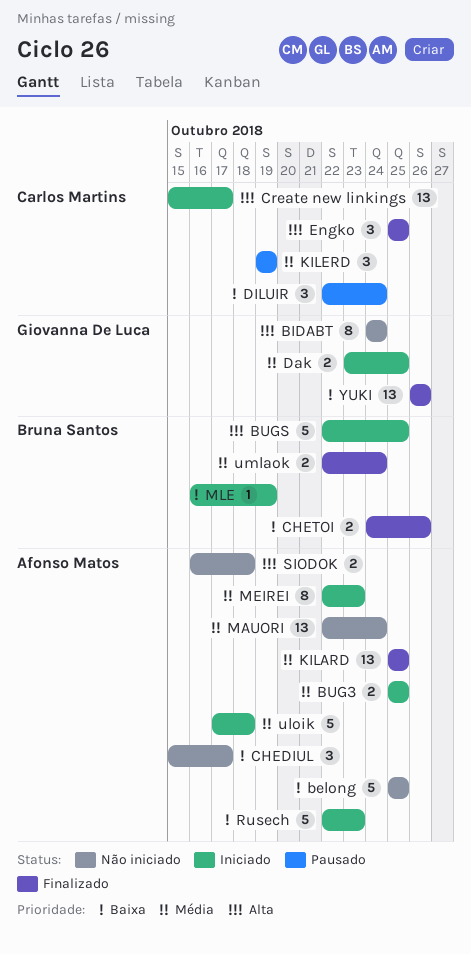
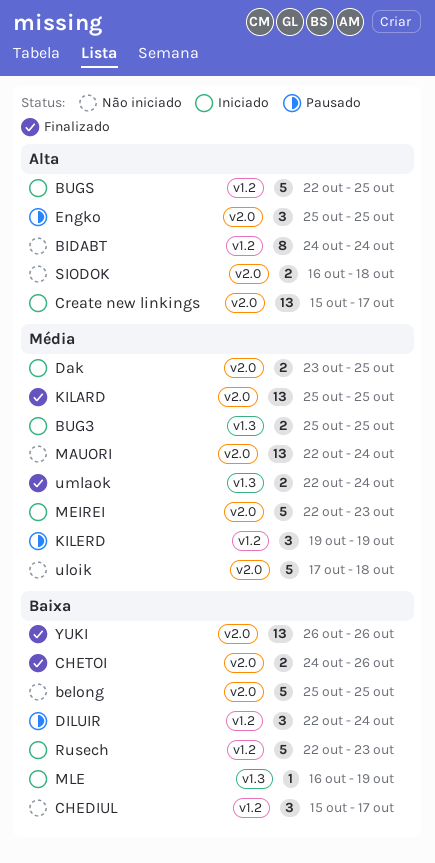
Engko, status: Finalizado -> Pausado
MEIREI, estimate: 8 -> 5
uloik, status: Iniciado -> Não iniciado

